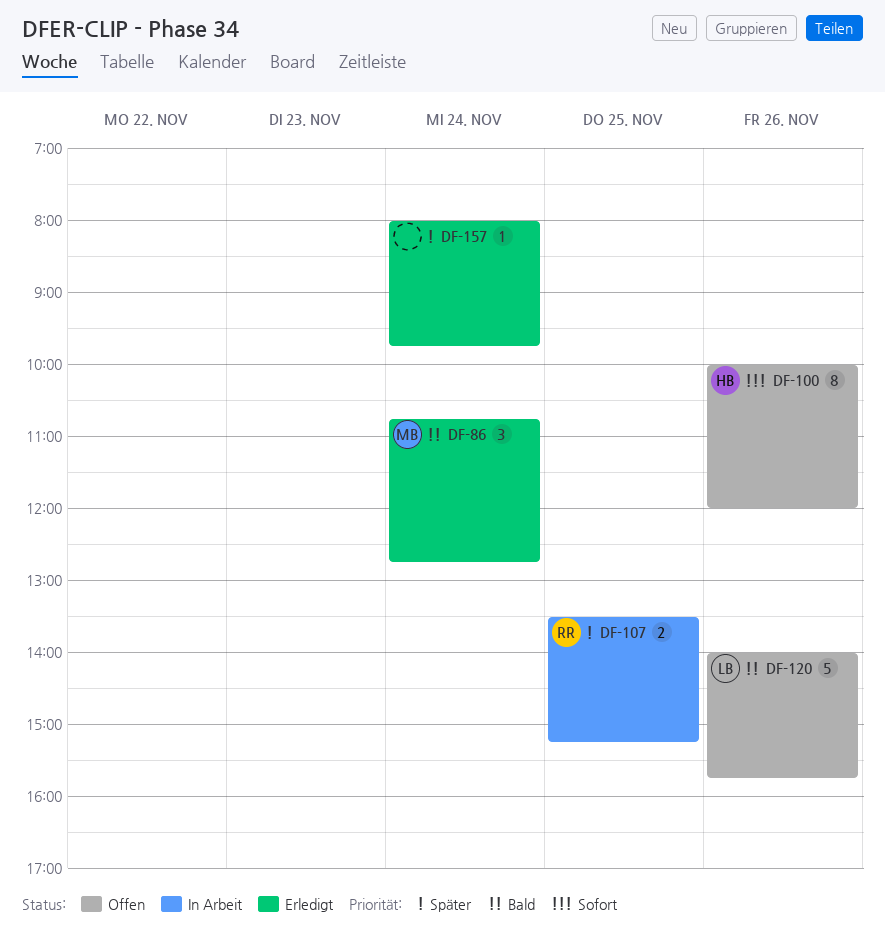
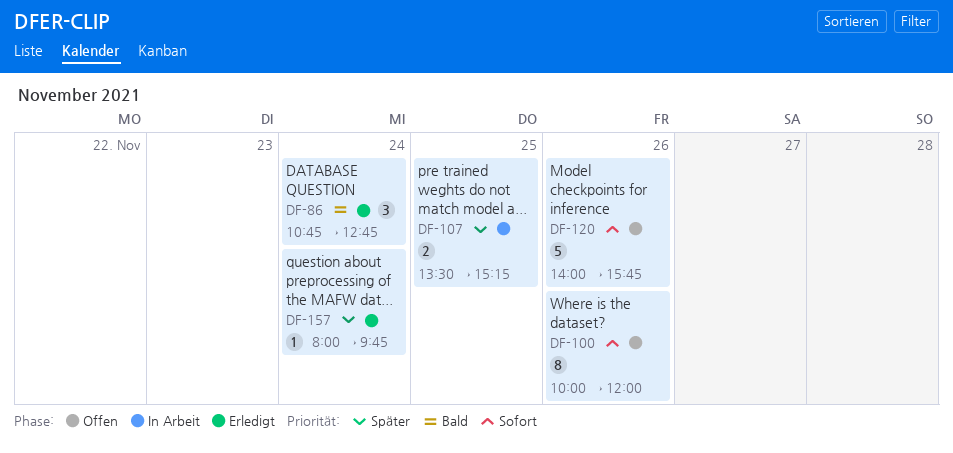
DF-120, priority: Bald -> Sofort

